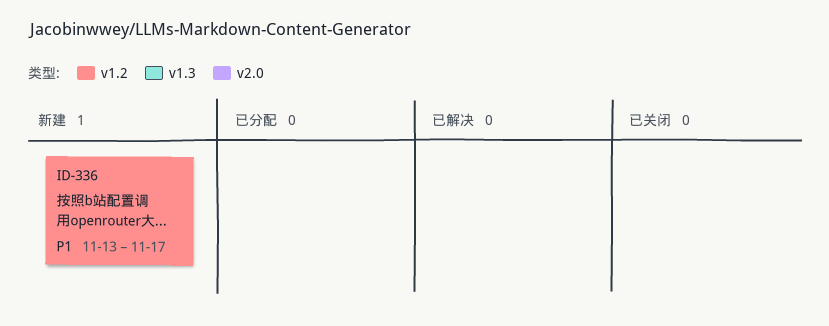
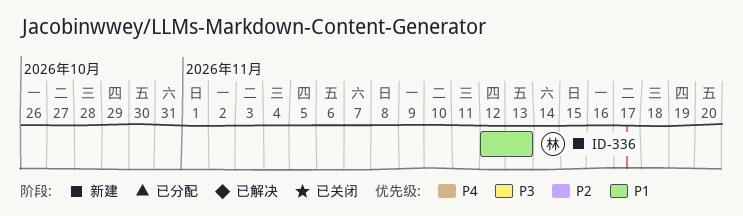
ID-336, start: Nov 13 -> Nov 12
ID-336, due: Nov 17 -> Nov 13

